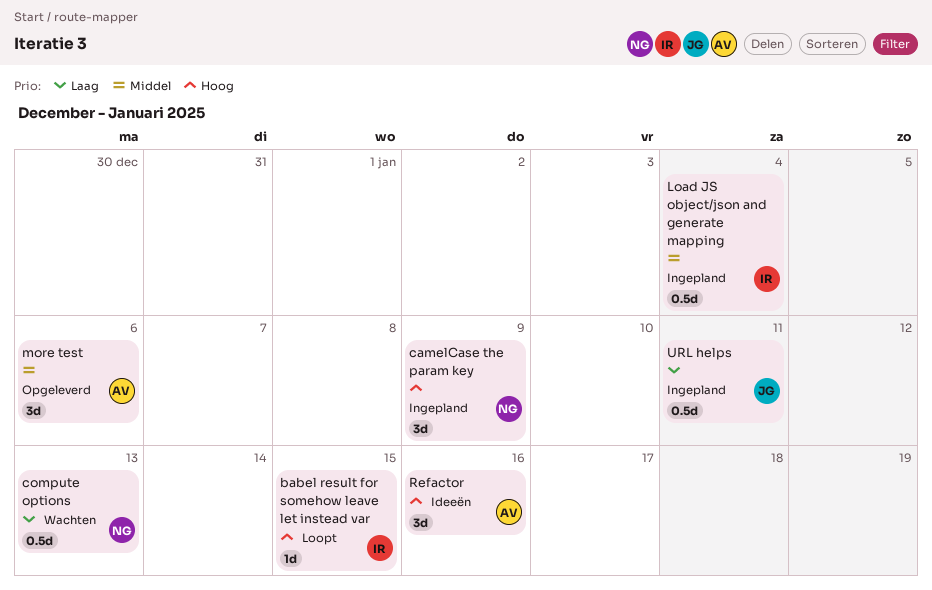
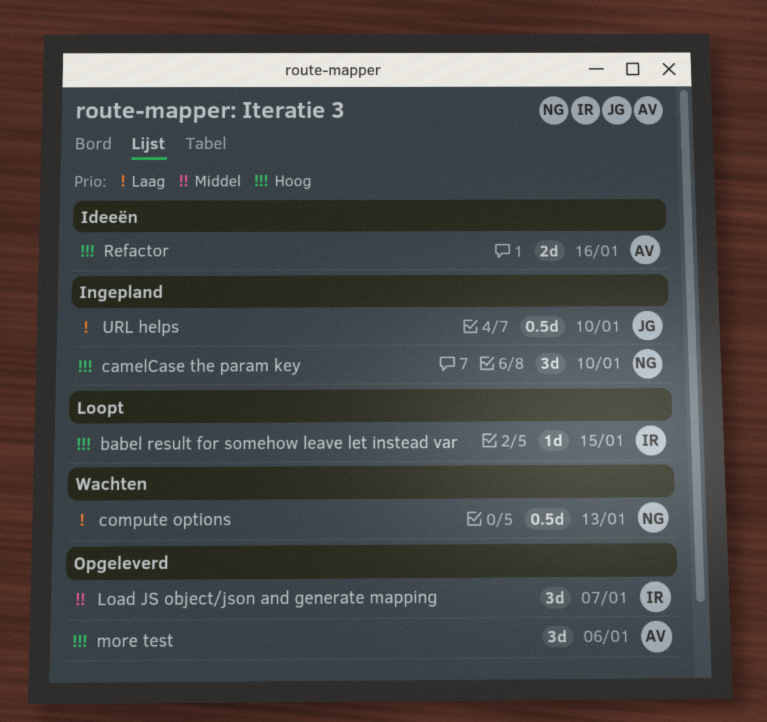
camelCase the param key, due: Jan 9 -> Jan 10
Load JS object/json and generate mapping, status: Ingepland -> Opgeleverd
Load JS object/json and generate mapping, estimate: 0.5d -> 3d
Load JS object/json and generate mapping, due: Jan 4 -> Jan 7
more test, priority: Middel -> Hoog
Refactor, estimate: 3d -> 2d
URL helps, due: Jan 11 -> Jan 10

